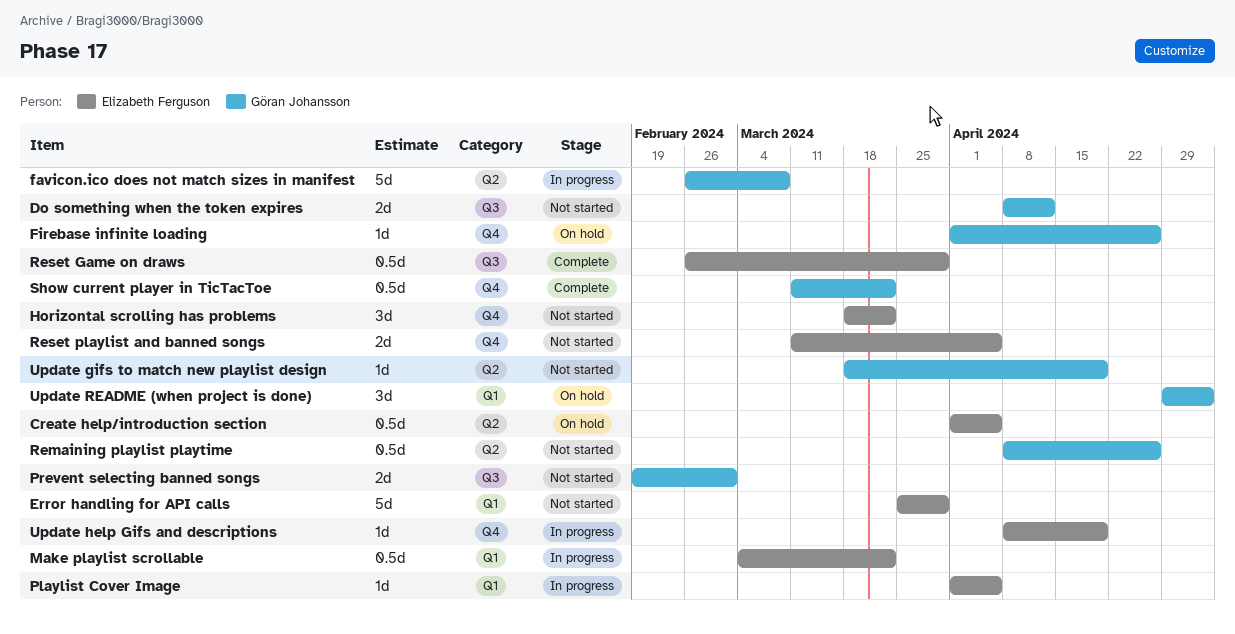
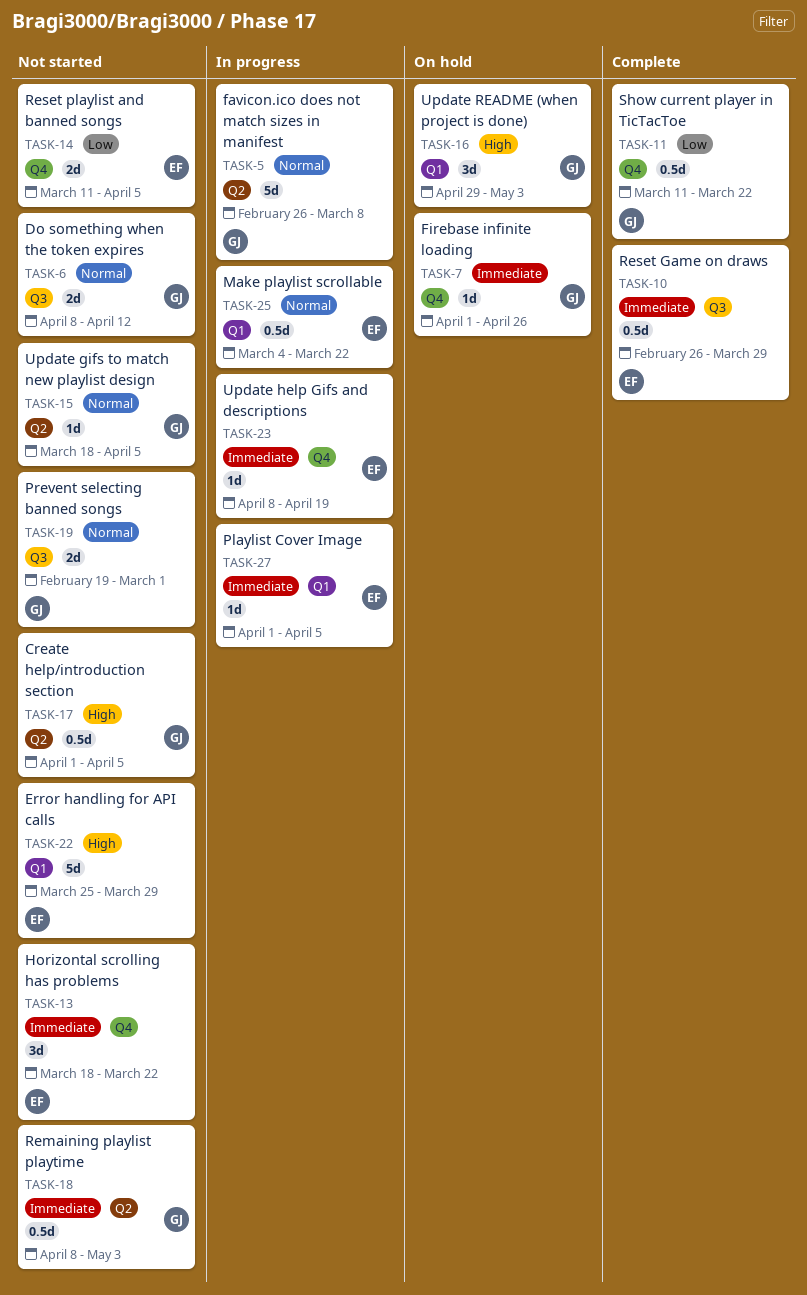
Create help/introduction section, status: On hold -> Not started
Create help/introduction section, owner: Elizabeth Ferguson -> Göran Johansson
Remaining playlist playtime, due: Apr 26 -> May 3
Update gifs to match new playlist design, due: Apr 19 -> Apr 5

